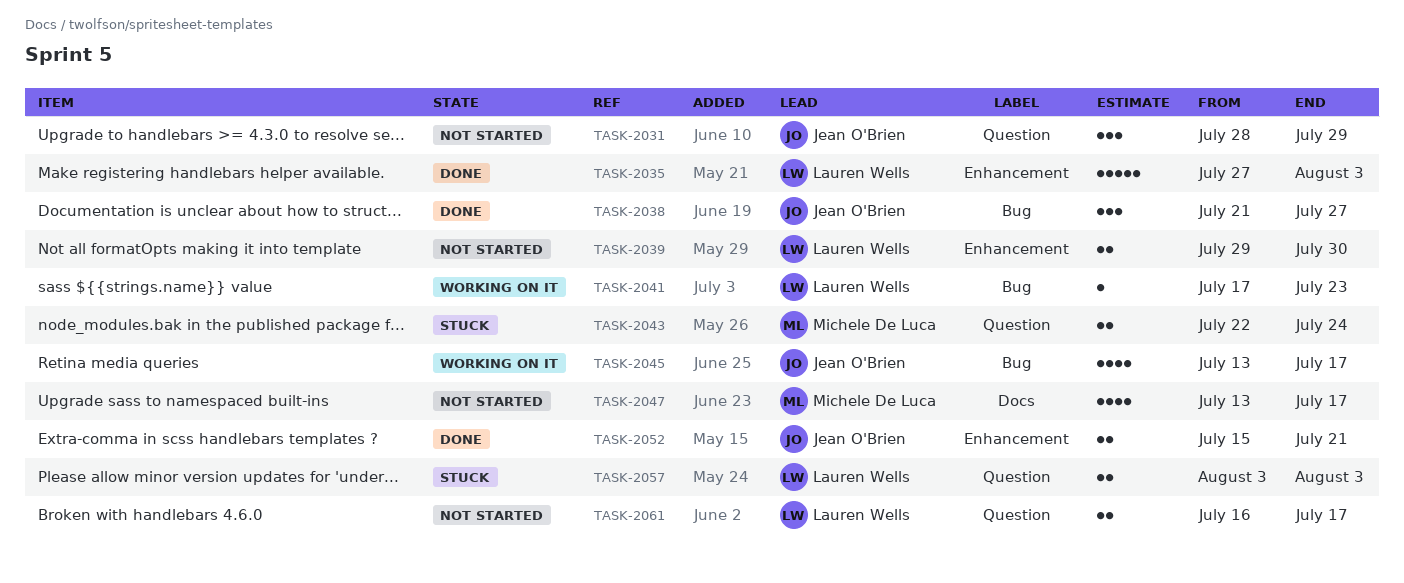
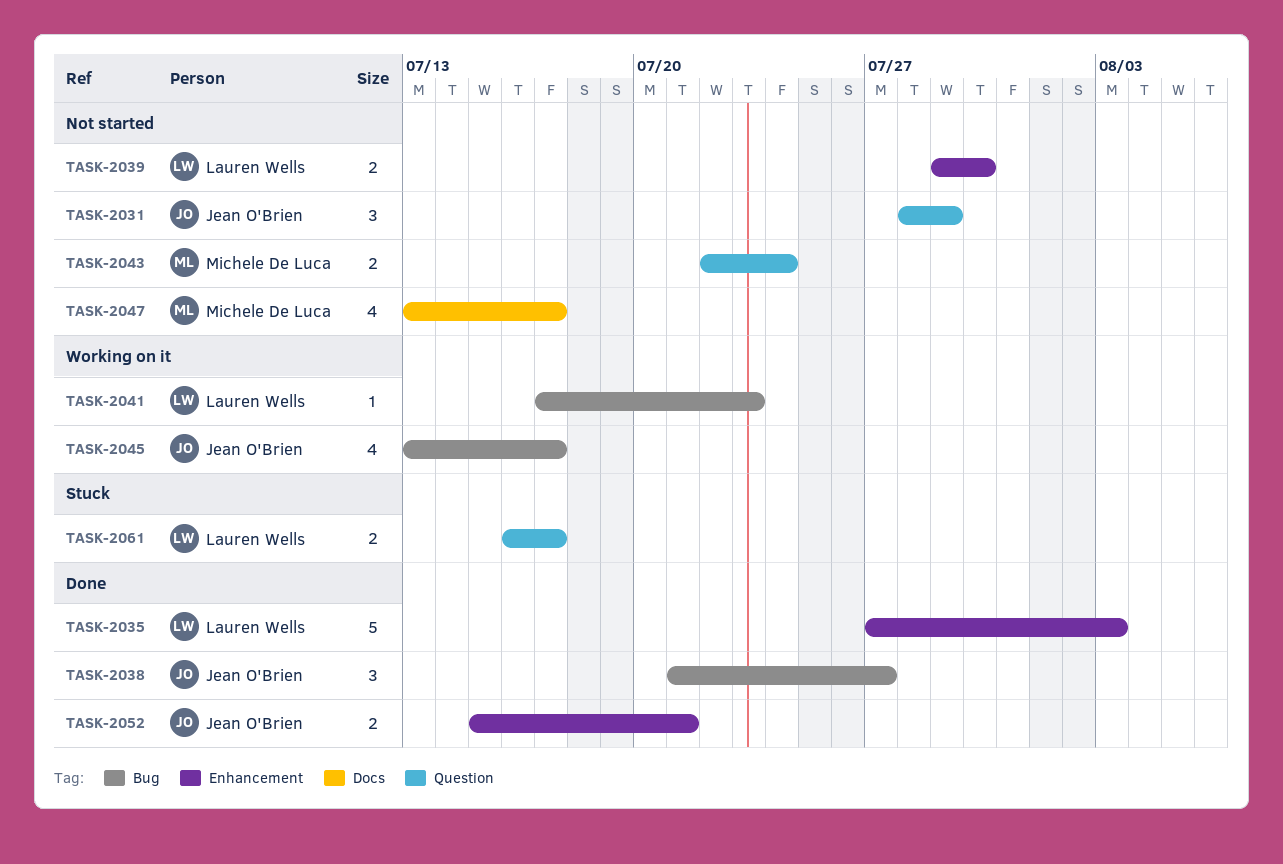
TASK-2043, status: Stuck -> Not started
TASK-2057: present -> none
TASK-2061, status: Not started -> Stuck

